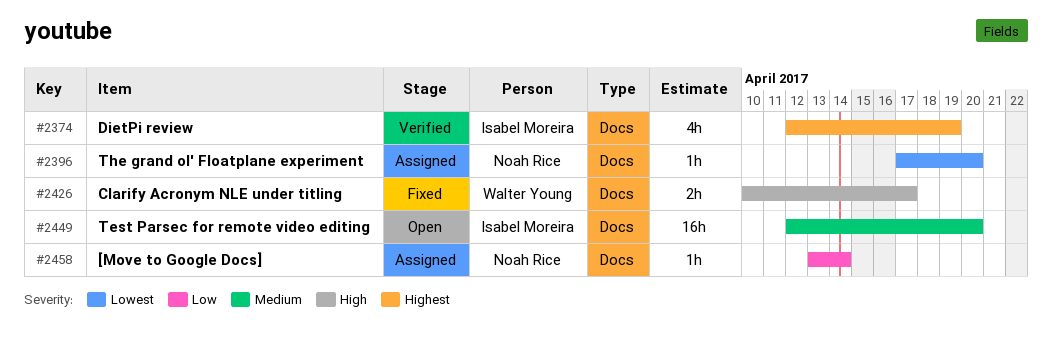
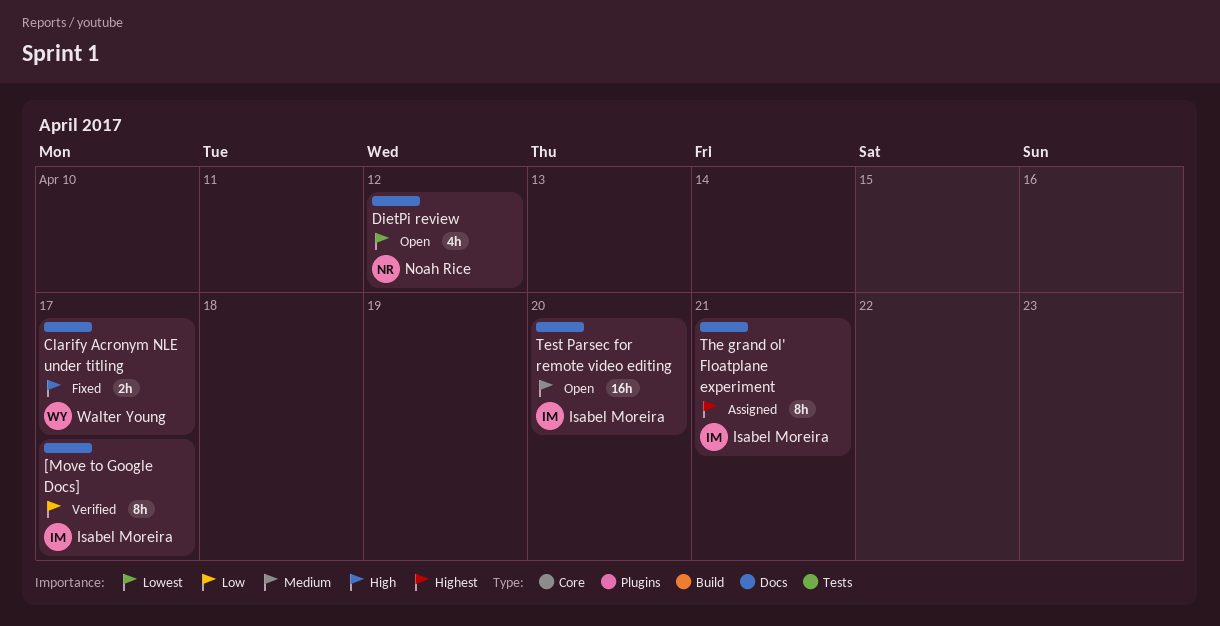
[Move to Google Docs], status: Assigned -> Verified
[Move to Google Docs], owner: Noah Rice -> Isabel Moreira
[Move to Google Docs], estimate: 1h -> 8h
[Move to Google Docs], due: Apr 14 -> Apr 17
DietPi review, status: Verified -> Open
DietPi review, owner: Isabel Moreira -> Noah Rice
DietPi review, priority: Highest -> Lowest
DietPi review, due: Apr 19 -> Apr 12
The grand ol' Floatplane experiment, owner: Noah Rice -> Isabel Moreira
The grand ol' Floatplane experiment, priority: Lowest -> Highest
The grand ol' Floatplane experiment, estimate: 1h -> 8h
The grand ol' Floatplane experiment, due: Apr 20 -> Apr 21

